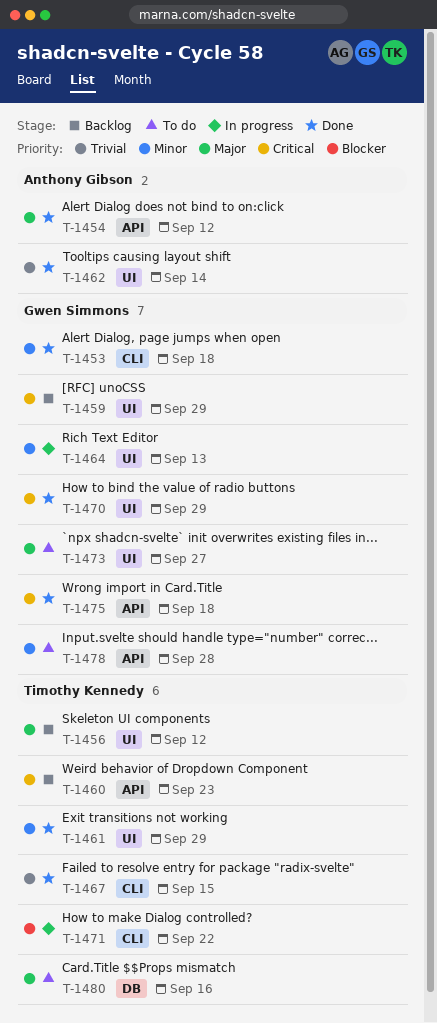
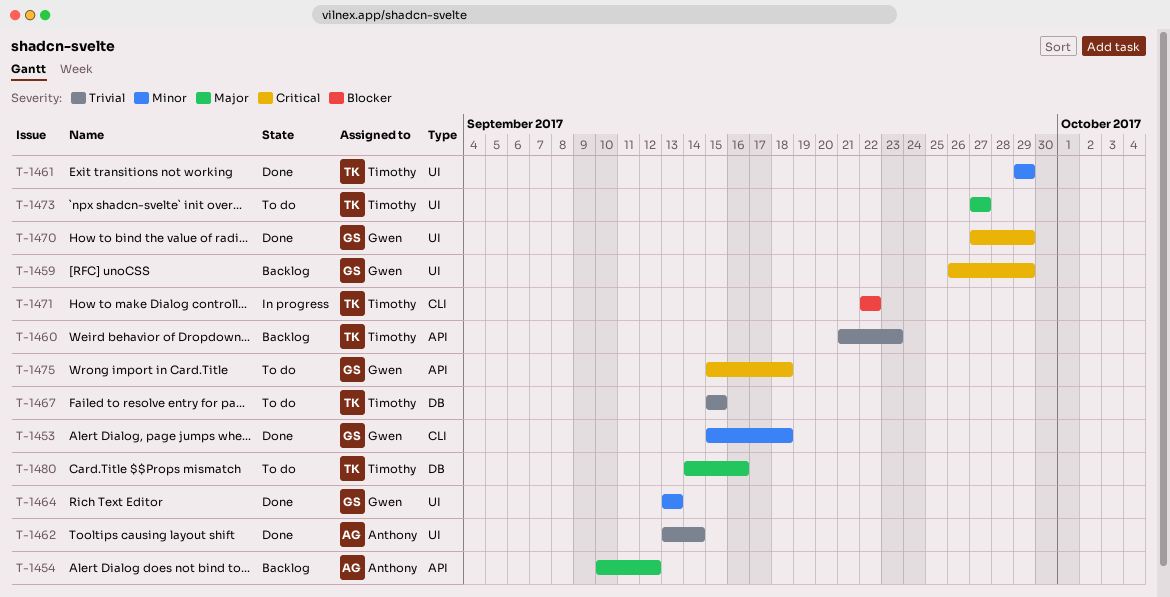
T-1454, status: Done -> Backlog
T-1456: present -> none
T-1460, priority: Critical -> Trivial
T-1464, status: In progress -> Done
T-1467, status: Done -> To do
T-1467, label: CLI -> DB
T-1473, owner: Gwen Simmons -> Timothy Kennedy
T-1475, status: Done -> To do
T-1478: present -> none

